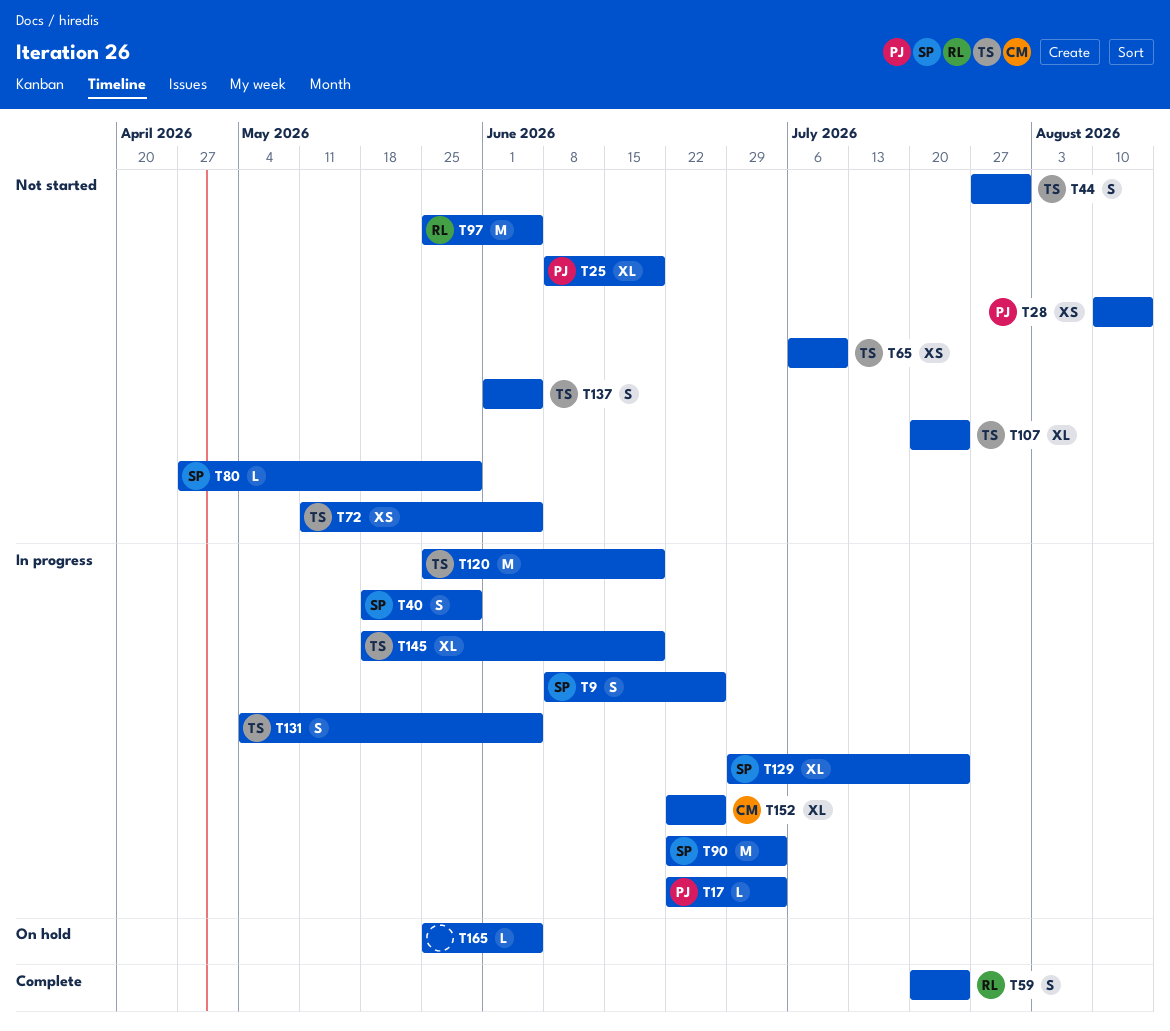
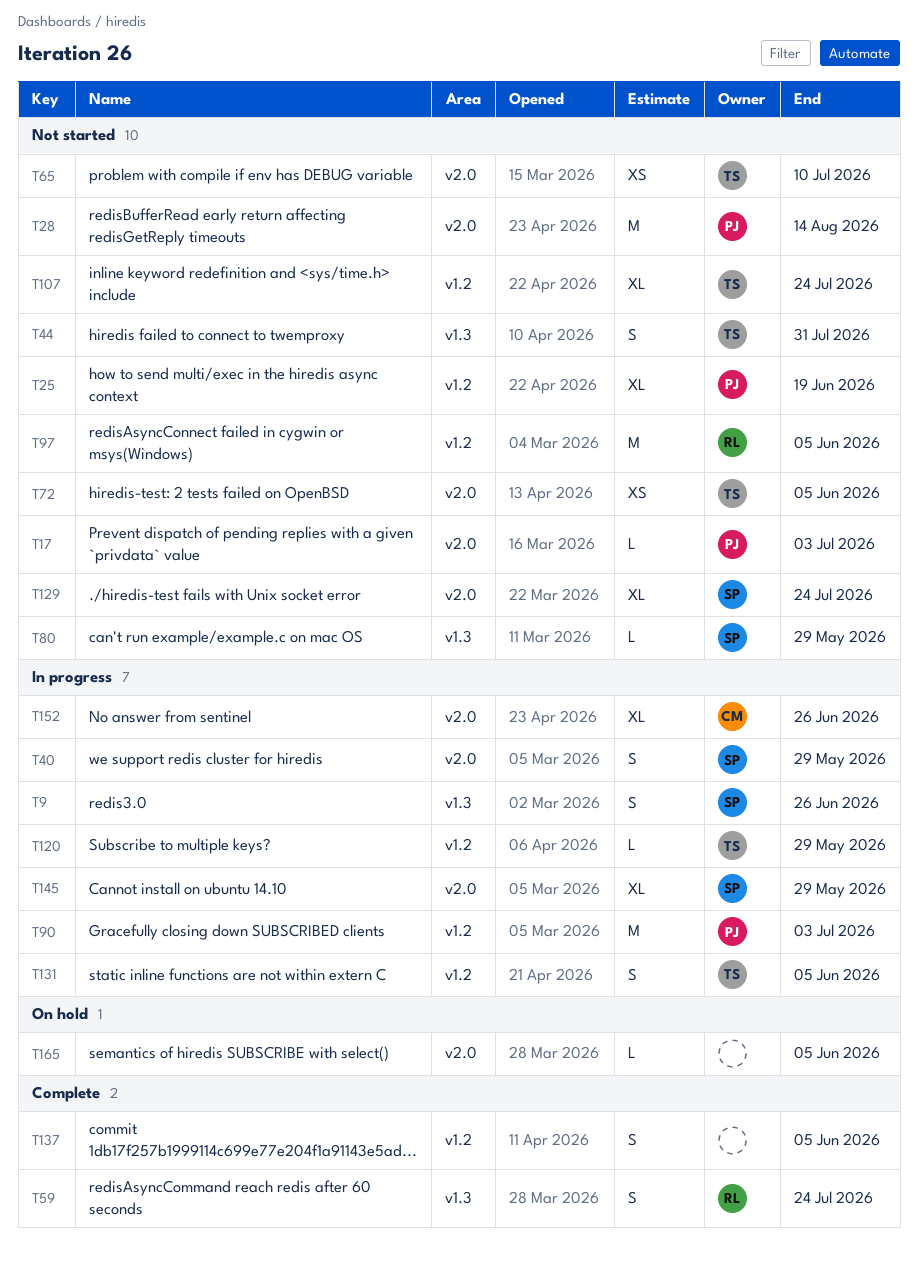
T17, status: In progress -> Not started
T28, estimate: XS -> M
T90, owner: SP -> PJ
T120, estimate: M -> L
T120, due: Jun 19 -> May 29
T129, status: In progress -> Not started
T137, status: Not started -> Complete
T137, owner: TS -> none
T145, owner: TS -> SP
T145, due: Jun 19 -> May 29

